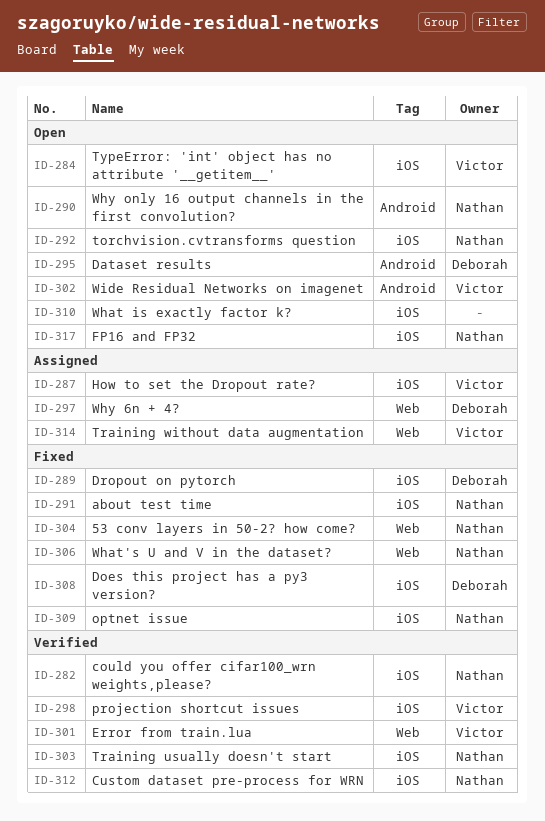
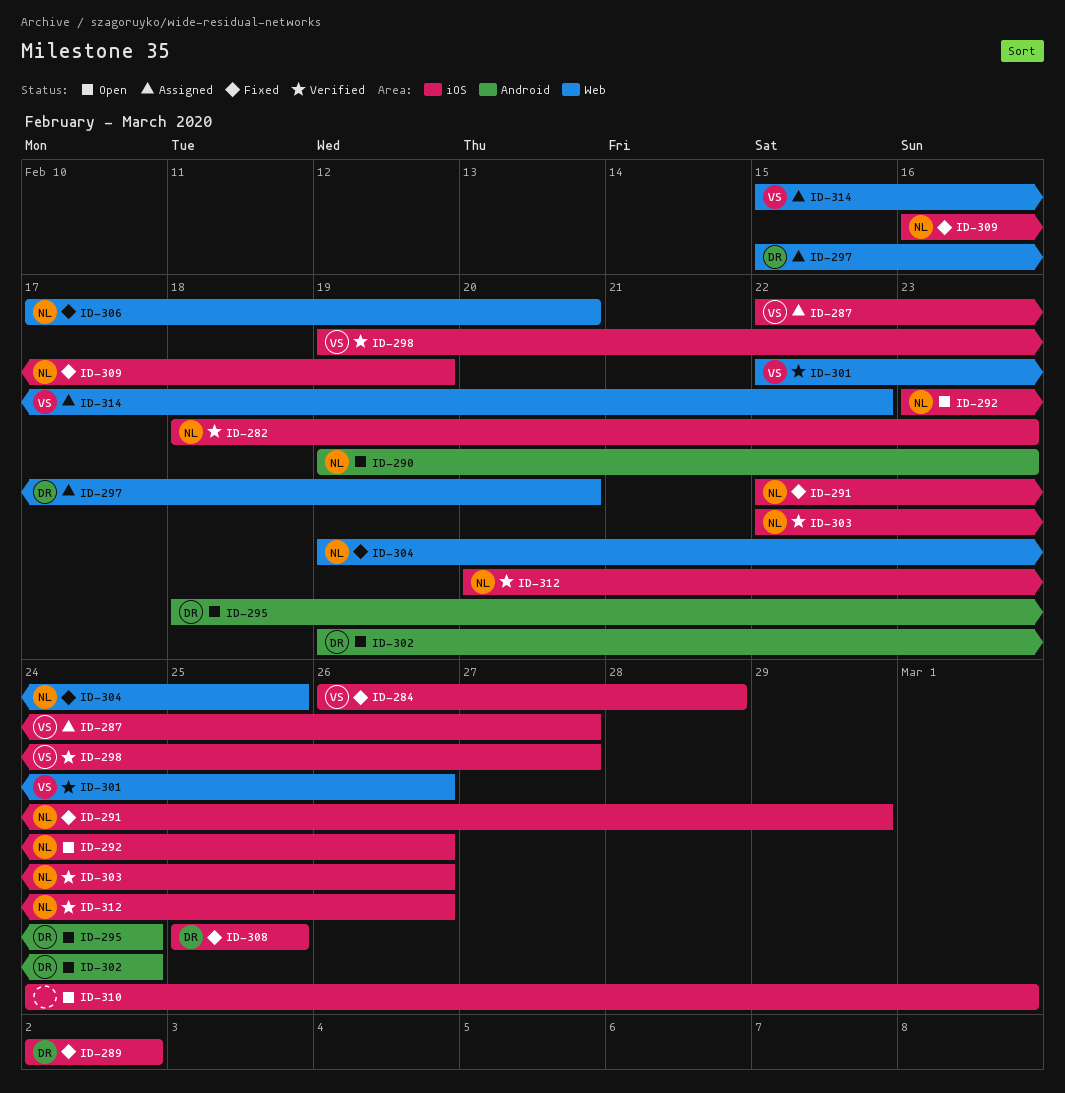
ID-284, status: Open -> Fixed
ID-302, owner: Victor -> Deborah
ID-317: present -> none

